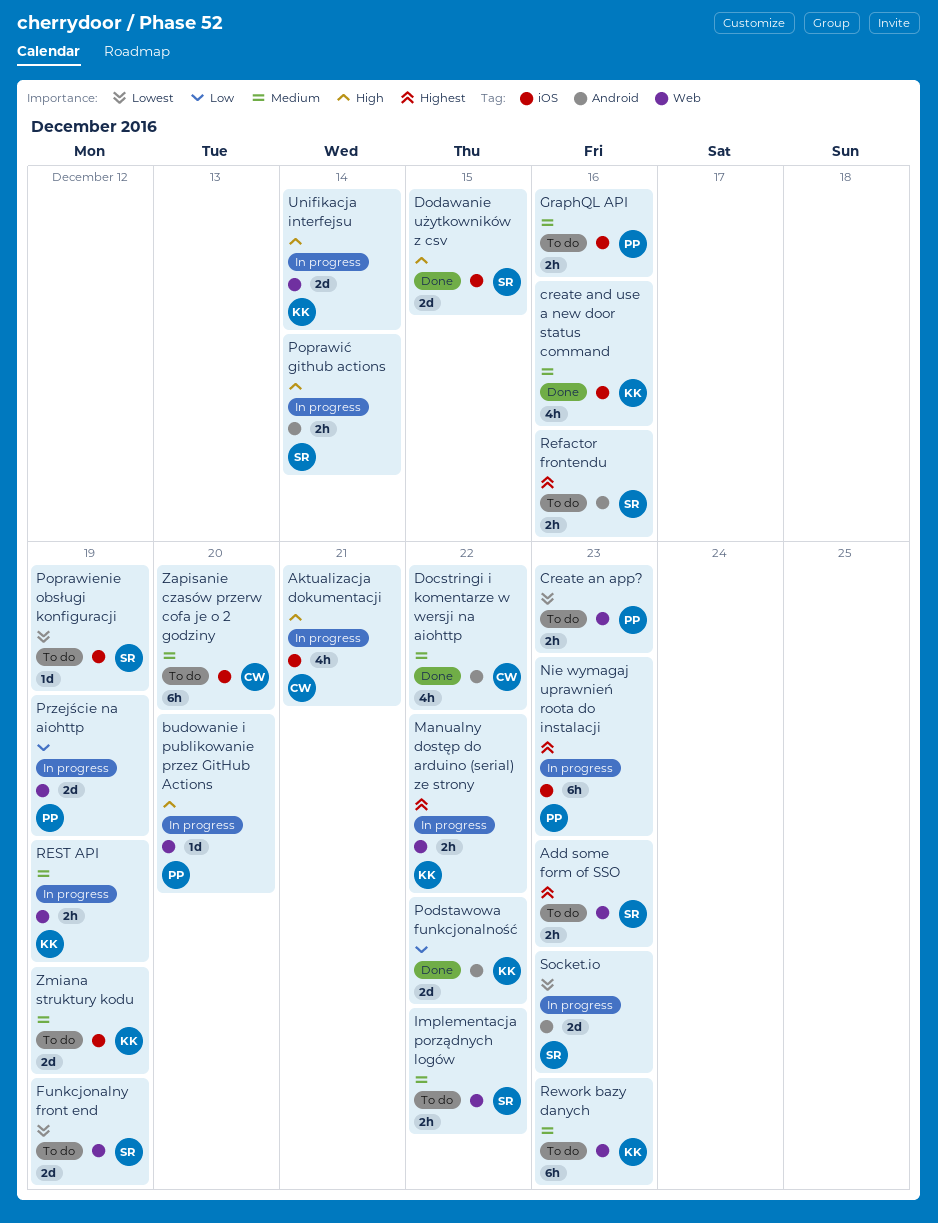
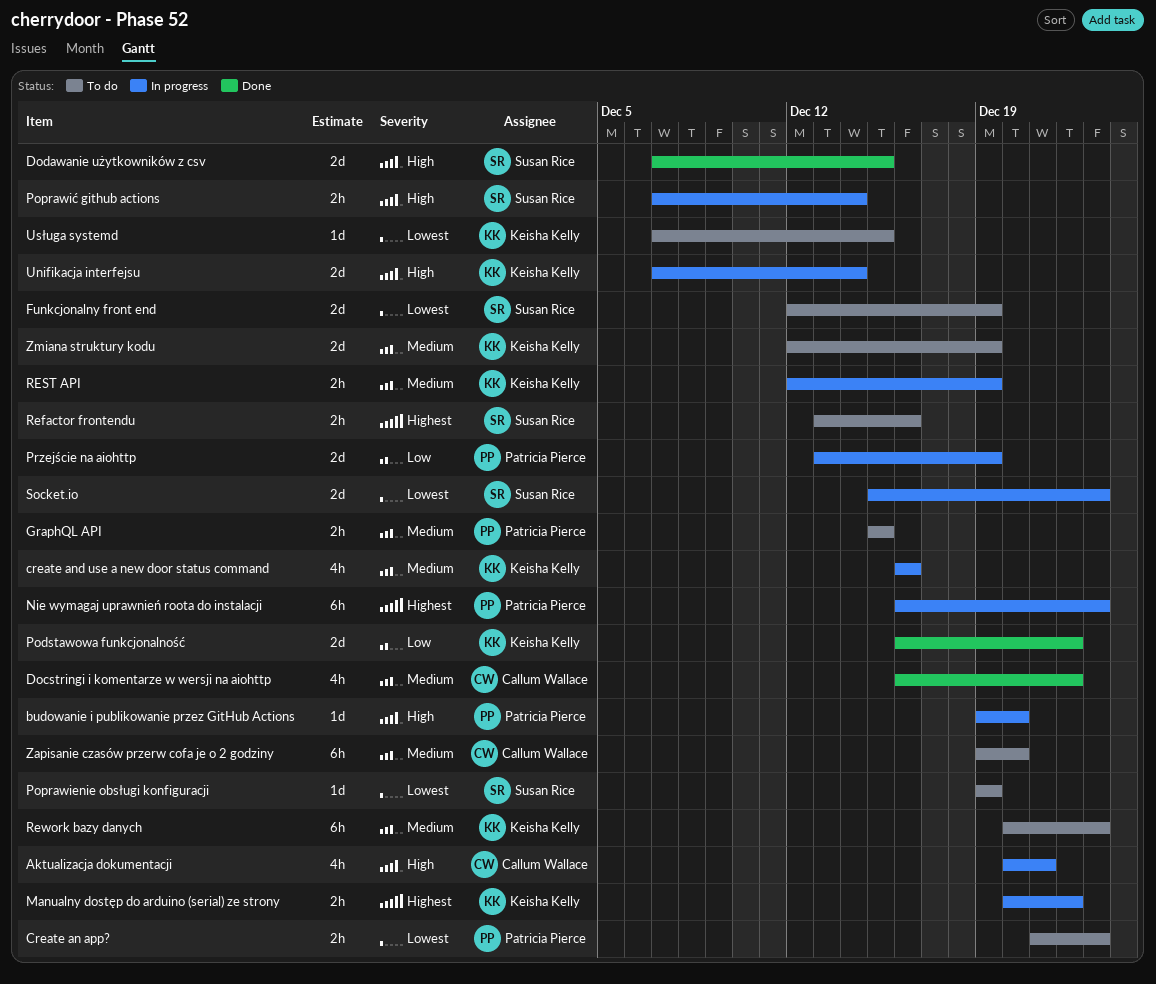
Add some form of SSO: present -> none
create and use a new door status command, status: Done -> In progress
GraphQL API, due: Dec 16 -> Dec 15
Implementacja porządnych logów: present -> none
Usługa systemd: none -> present

